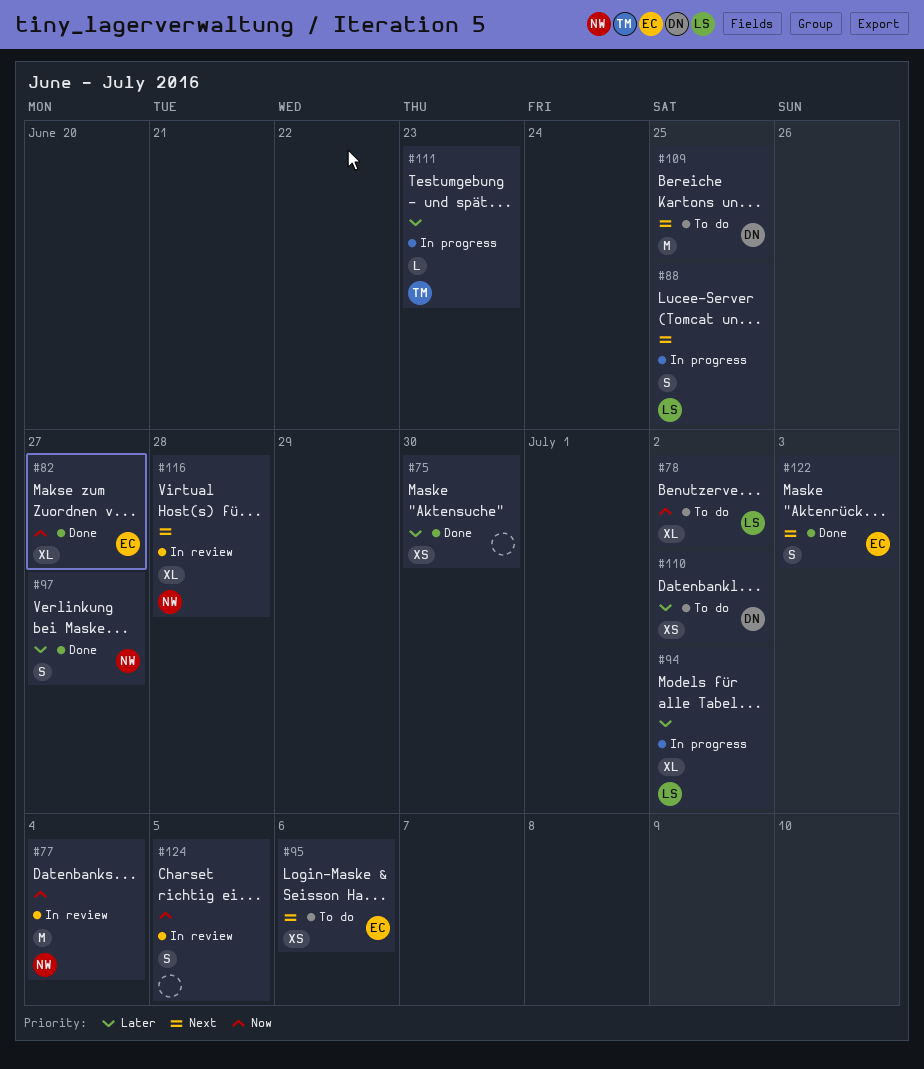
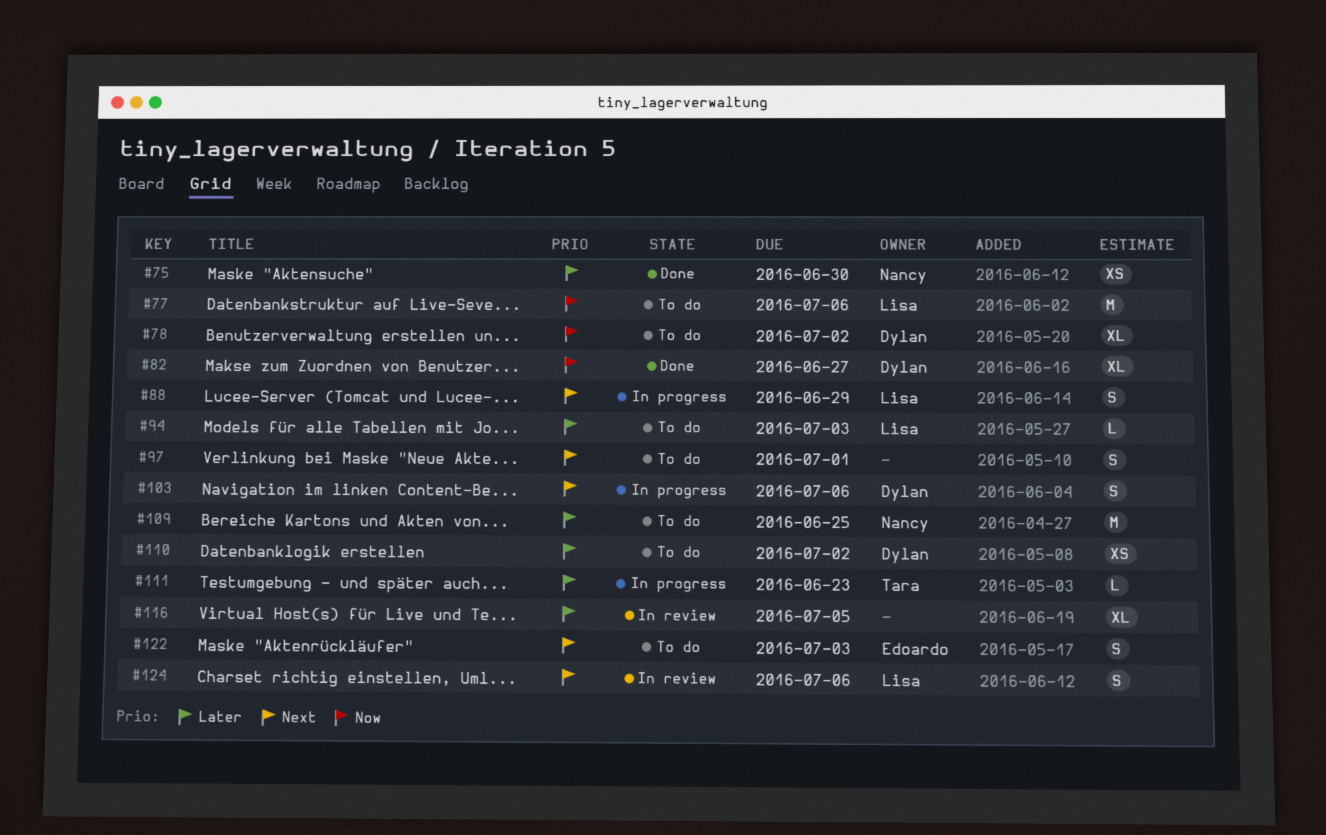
#75, owner: none -> Nancy
#77, status: In review -> To do
#77, owner: Nancy -> Lisa
#77, due: Jul 4 -> Jul 6
#78, owner: Lisa -> Dylan
#82, owner: Edoardo -> Dylan
#88, due: Jun 25 -> Jun 29
#94, status: In progress -> To do
#94, estimate: XL -> L
#94, due: Jul 2 -> Jul 3
#95: present -> none
#97, status: Done -> To do
#97, owner: Nancy -> none
#97, priority: Later -> Next
#97, due: Jun 27 -> Jul 1
#103: none -> present
#109, owner: Dylan -> Nancy
#109, priority: Next -> Later
#116, owner: Nancy -> none
#116, priority: Next -> Later
#116, due: Jun 28 -> Jul 5
#122, status: Done -> To do
#124, owner: none -> Lisa
#124, priority: Now -> Next
#124, due: Jul 5 -> Jul 6

